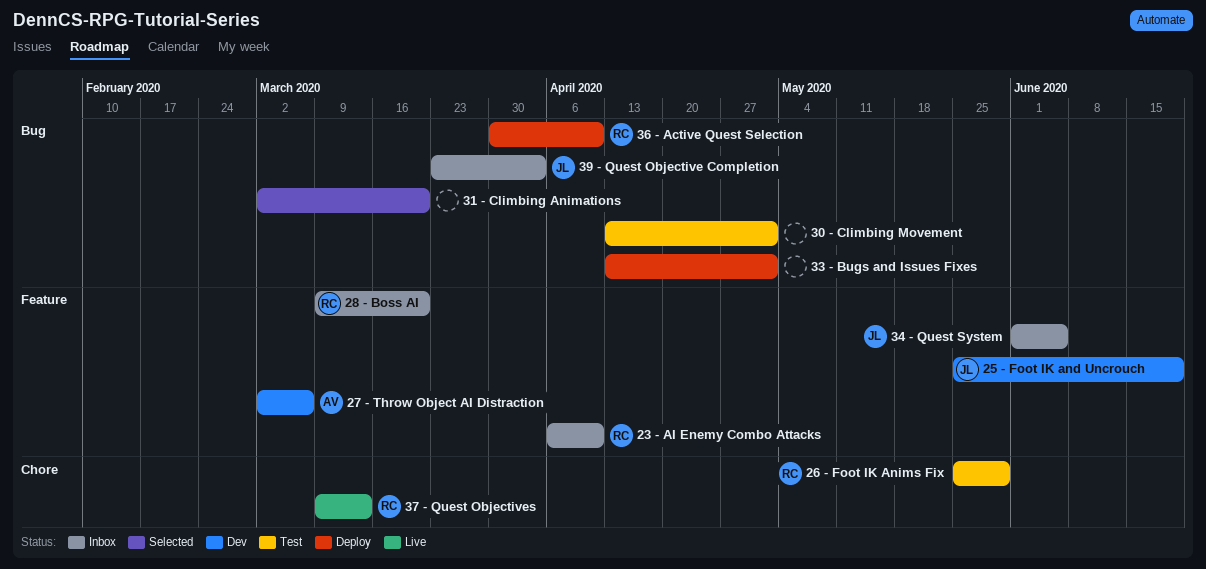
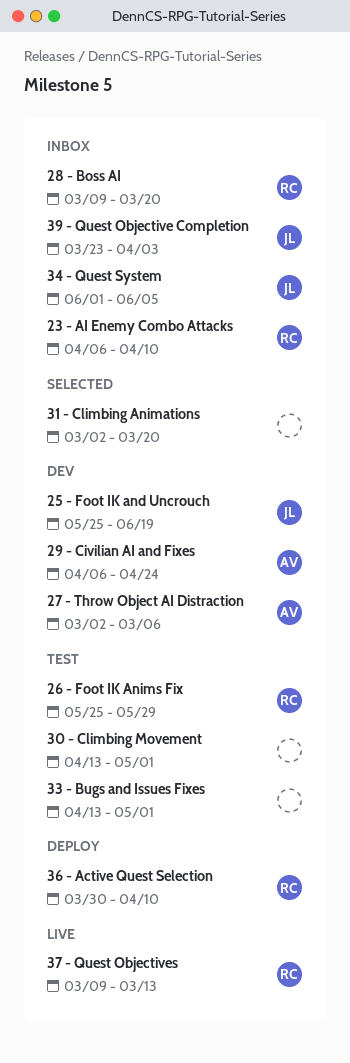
29 - Civilian AI and Fixes: none -> present
33 - Bugs and Issues Fixes, status: Deploy -> Test

